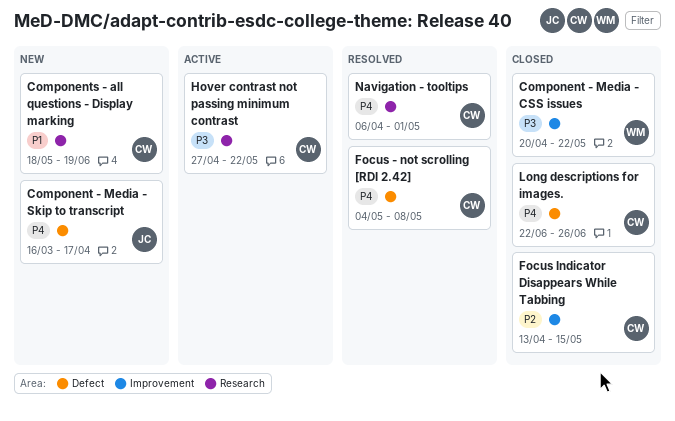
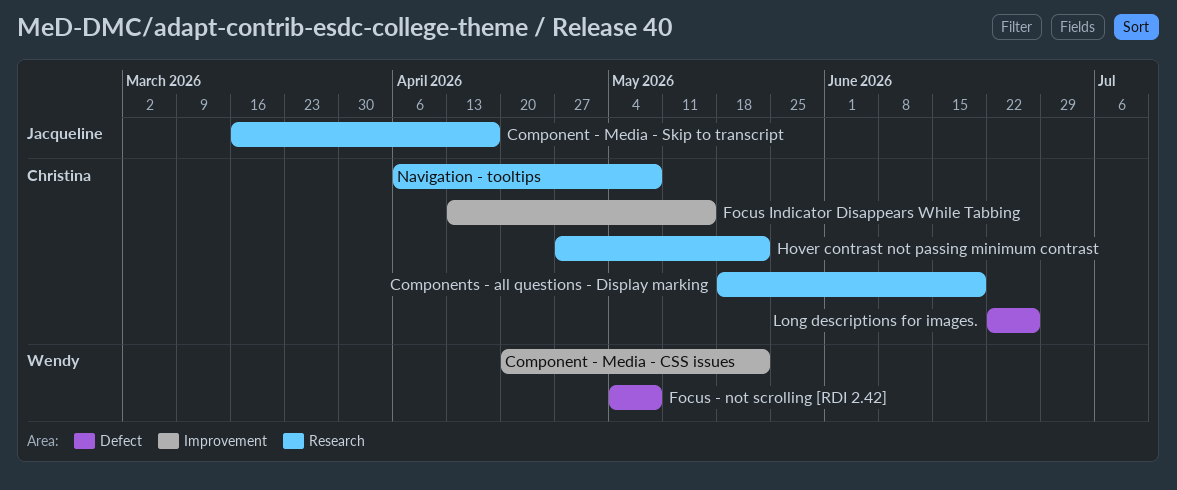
Component - Media - Skip to transcript, label: Defect -> Research
Focus - not scrolling [RDI 2.42], owner: Christina -> Wendy
Navigation - tooltips, due: May 1 -> May 8

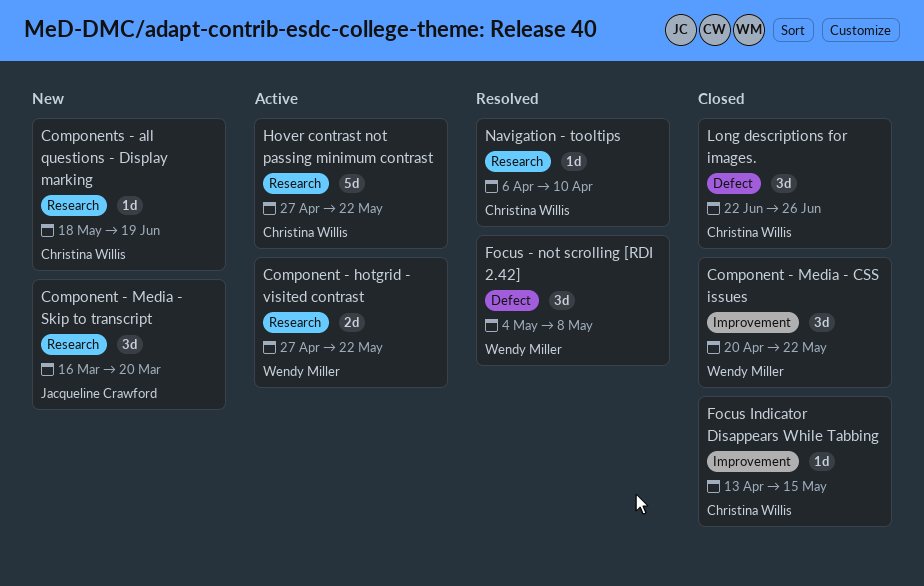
Component - hotgrid - visited contrast: none -> present
Component - Media - Skip to transcript, due: Apr 17 -> Mar 20
Navigation - tooltips, due: May 8 -> Apr 10

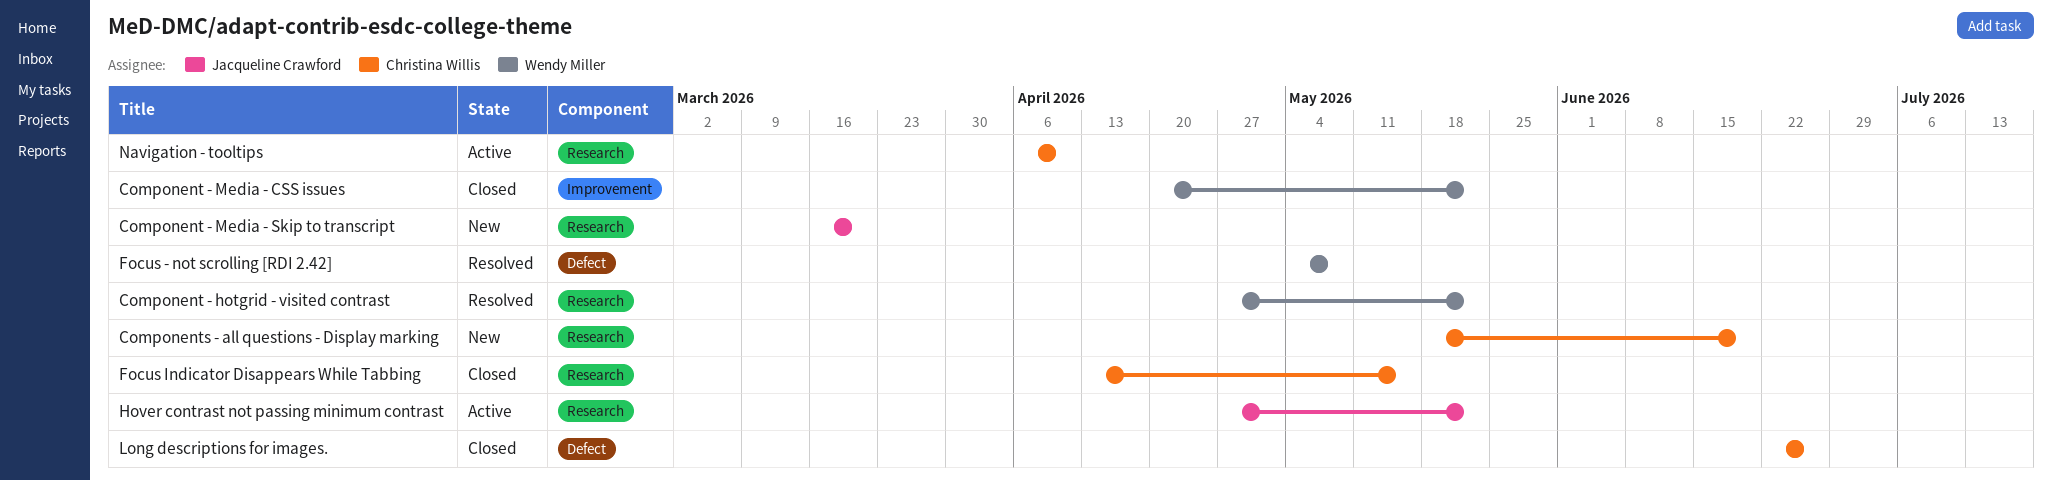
Component - hotgrid - visited contrast, status: Active -> Resolved
Focus Indicator Disappears While Tabbing, label: Improvement -> Research
Hover contrast not passing minimum contrast, owner: Christina Willis -> Jacqueline Crawford
Navigation - tooltips, status: Resolved -> Active

